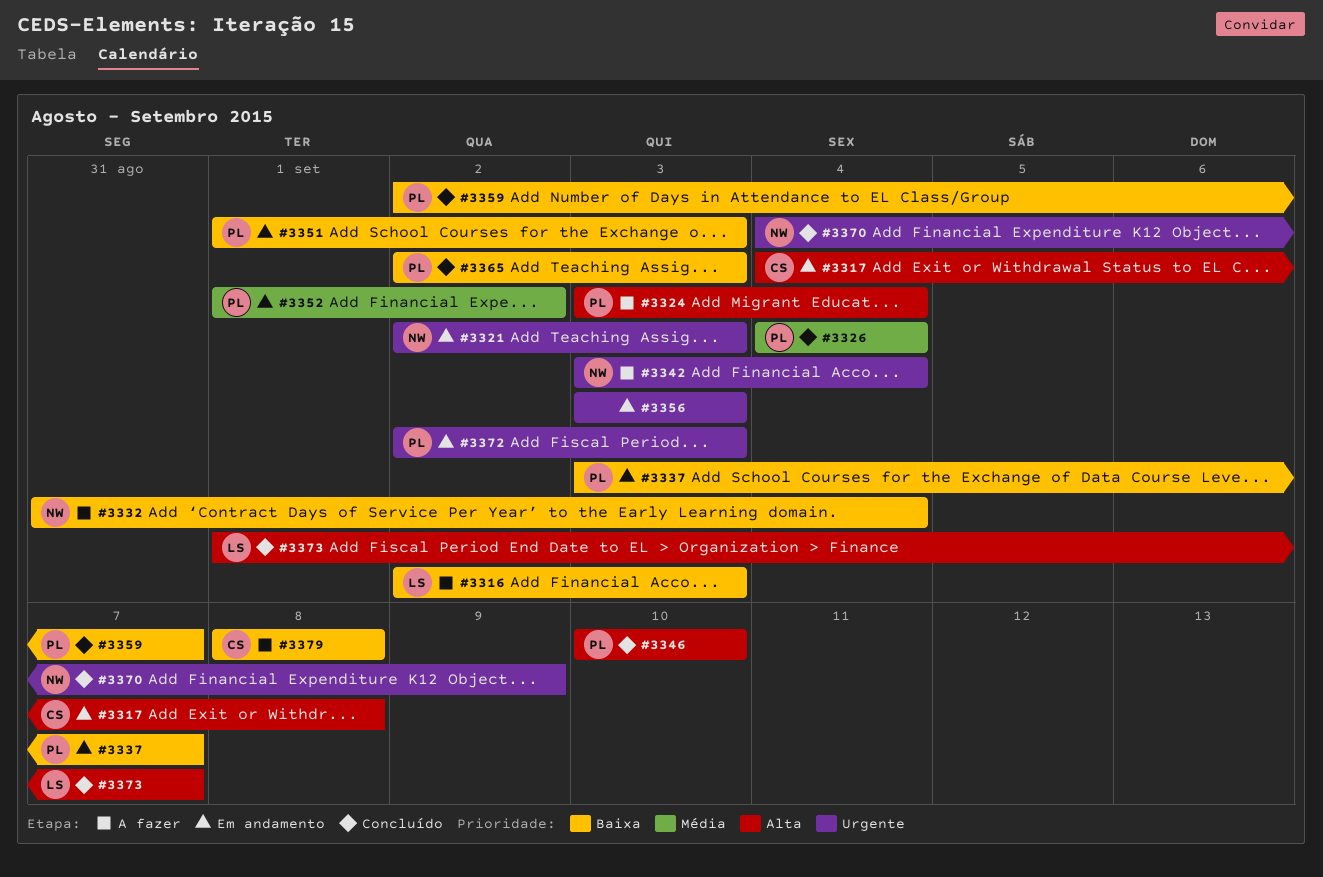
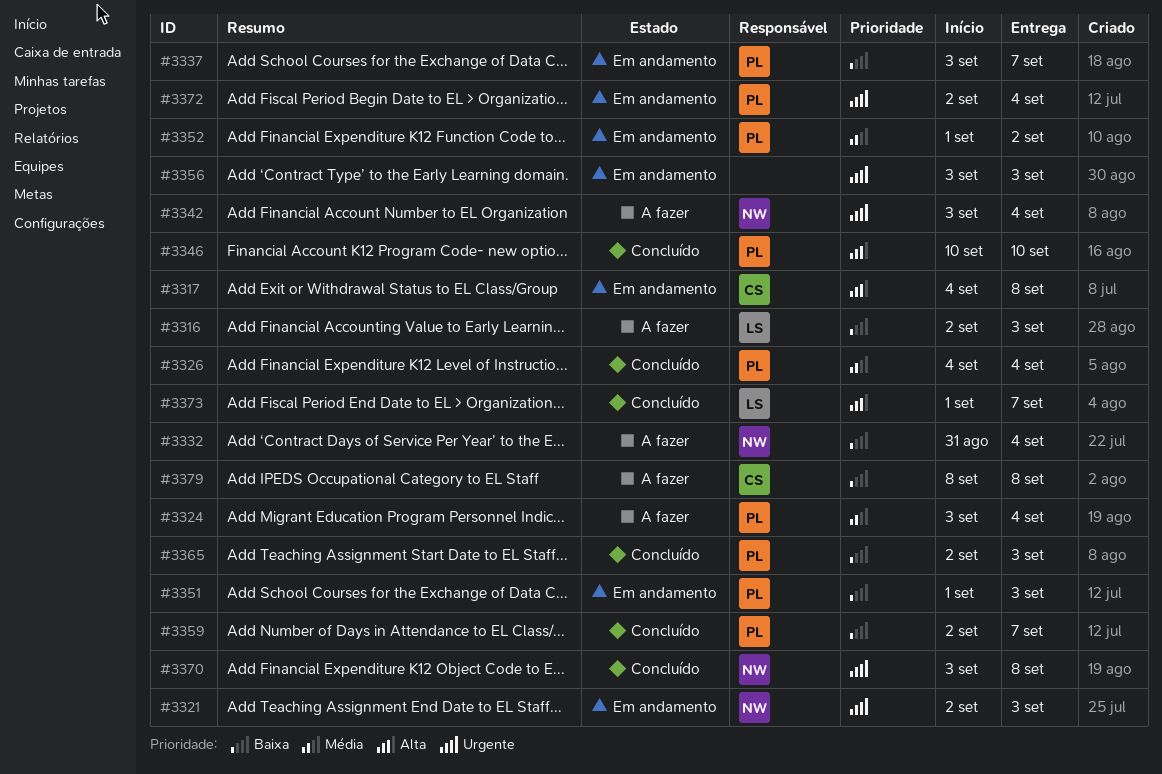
#3324, priority: Alta -> Média
#3370, start: Sep 4 -> Sep 3
#3370, due: Sep 9 -> Sep 8
#3372, due: Sep 3 -> Sep 4

